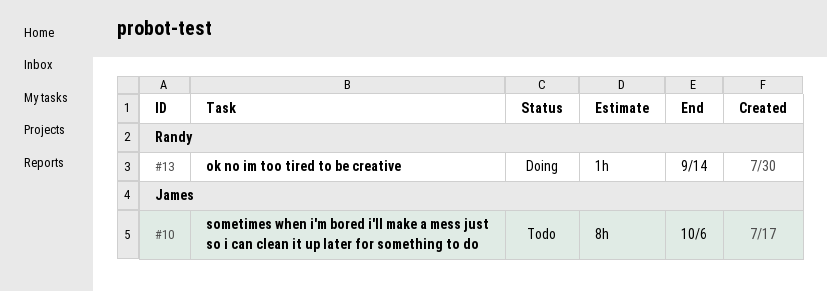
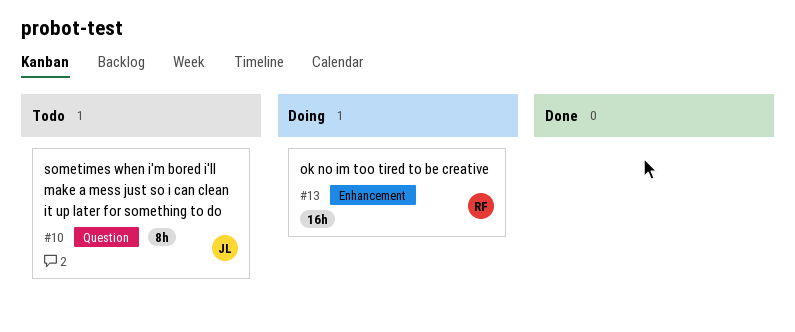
#13, estimate: 1h -> 16h

